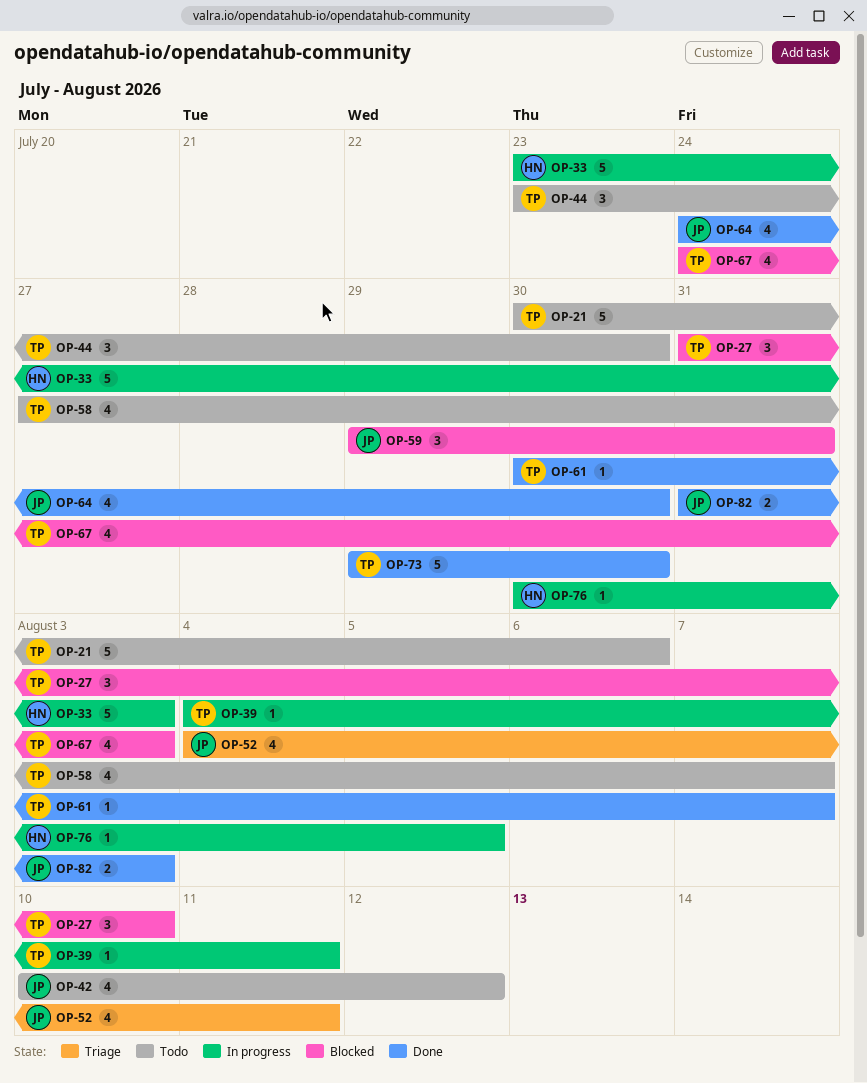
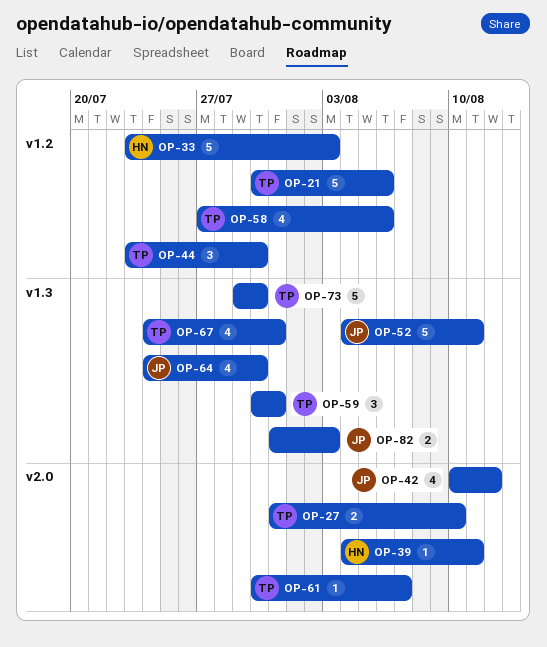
OP-27, estimate: 3 -> 2
OP-39, owner: TP -> HN
OP-52, estimate: 4 -> 5
OP-58, due: Aug 7 -> Aug 6
OP-59, owner: JP -> TP
OP-59, start: Jul 29 -> Jul 30
OP-67, due: Aug 3 -> Jul 31
OP-76: present -> none

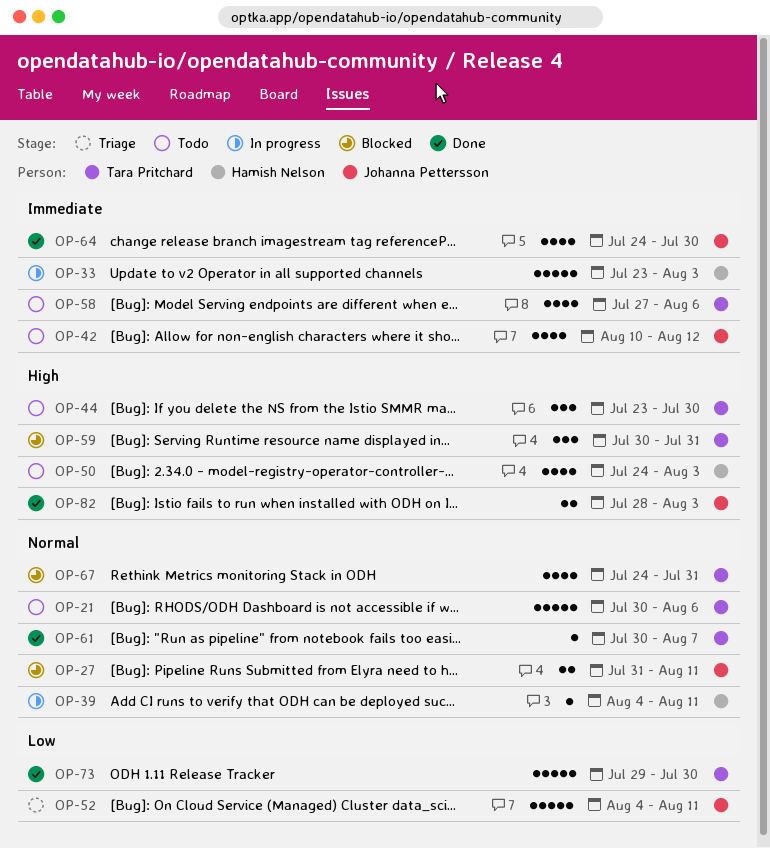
OP-27, owner: Tara Pritchard -> Johanna Pettersson
OP-27, due: Aug 10 -> Aug 11
OP-50: none -> present
OP-82, start: Jul 31 -> Jul 28

